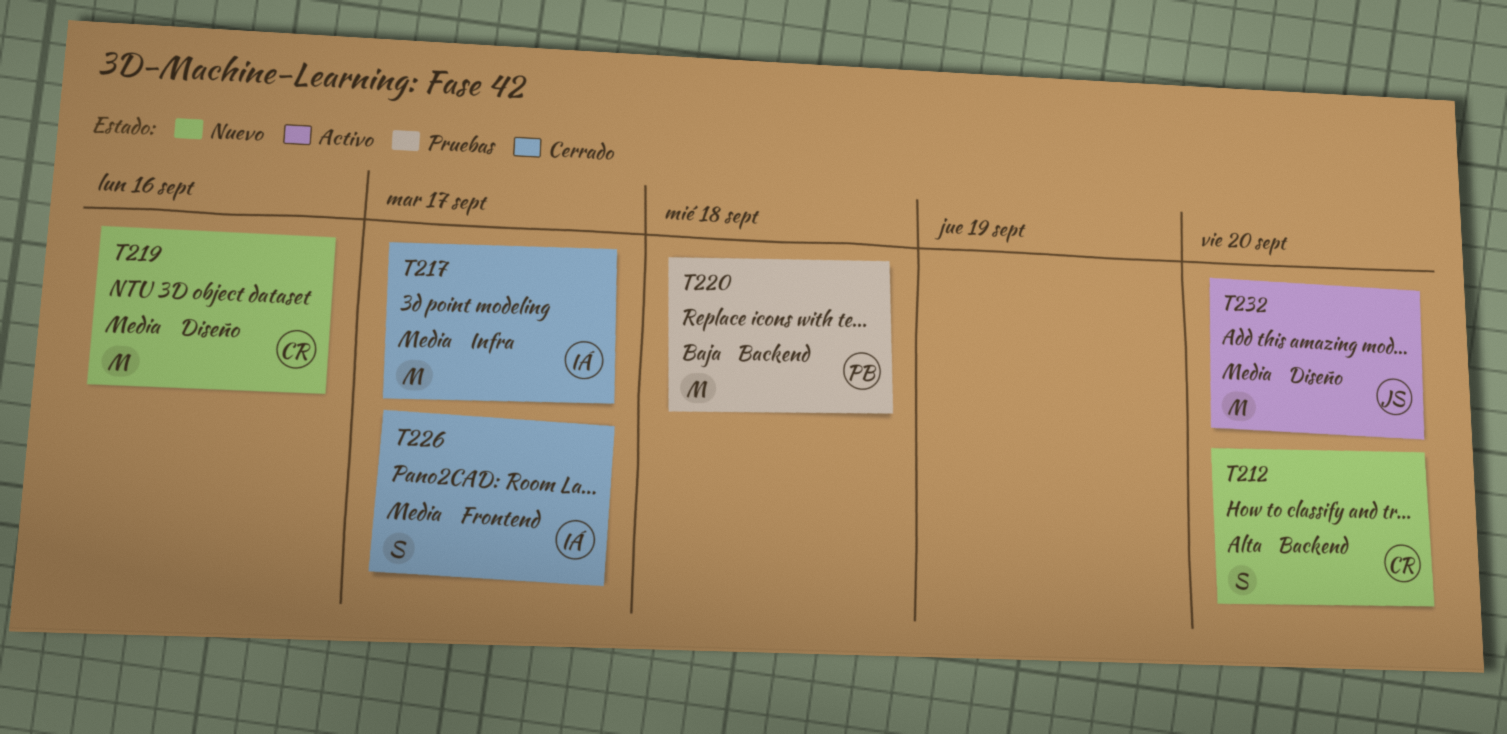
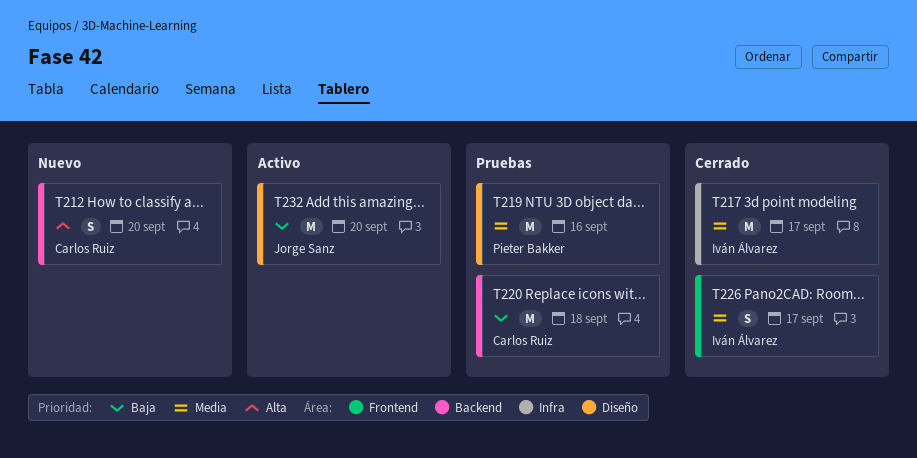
T219, status: Nuevo -> Pruebas
T219, owner: Carlos Ruiz -> Pieter Bakker
T220, owner: Pieter Bakker -> Carlos Ruiz
T232, priority: Media -> Baja

